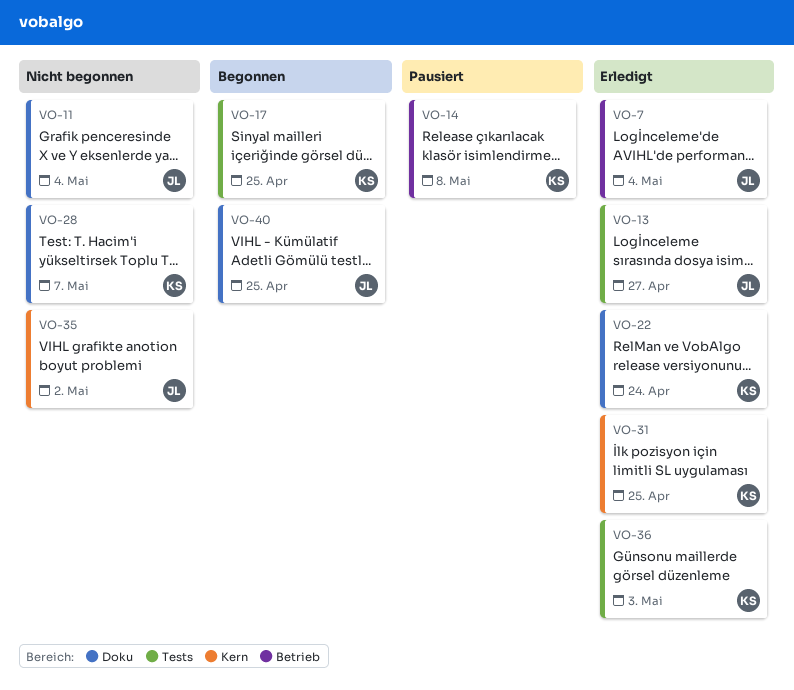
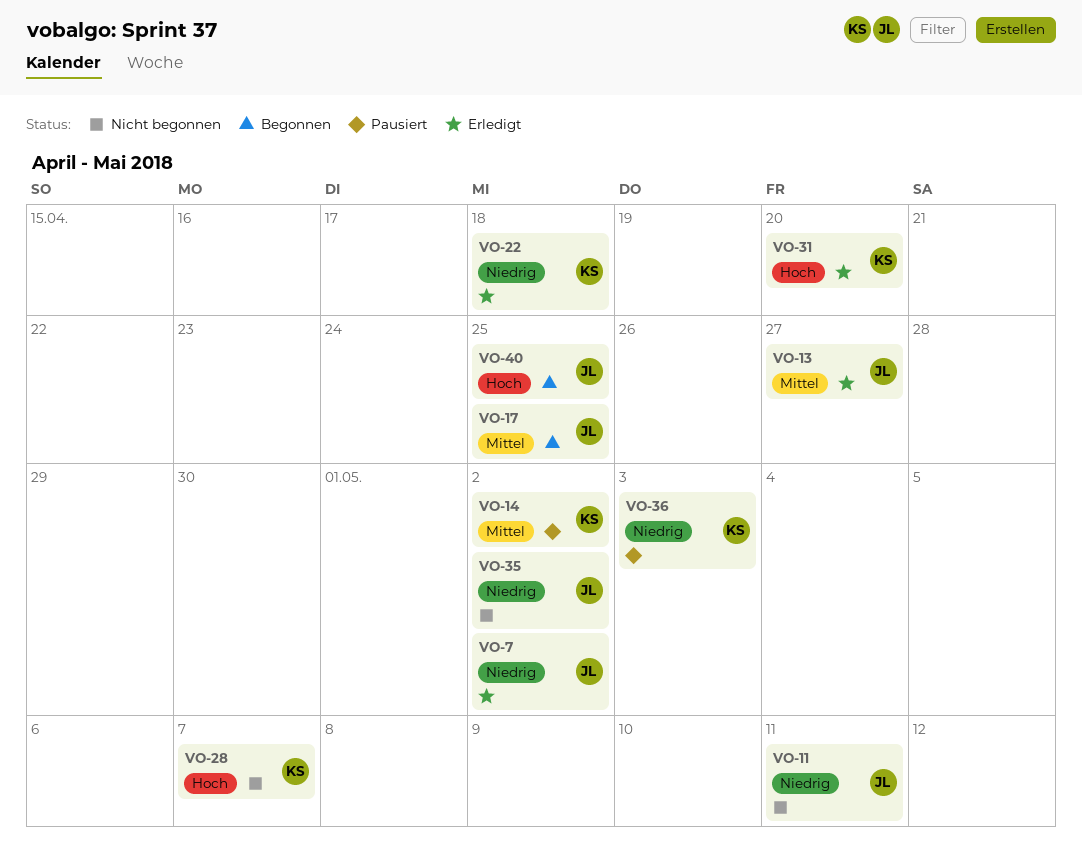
VO-7, due: May 4 -> May 2
VO-11, due: May 4 -> May 11
VO-14, due: May 8 -> May 2
VO-17, owner: KS -> JL
VO-22, due: Apr 24 -> Apr 18
VO-31, due: Apr 25 -> Apr 20
VO-36, status: Erledigt -> Pausiert

